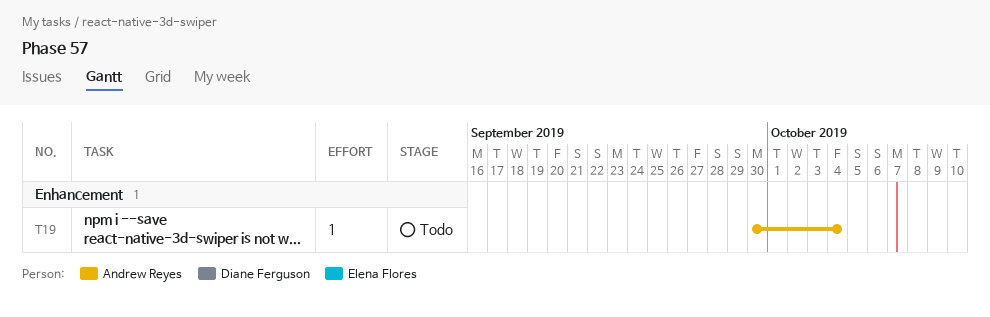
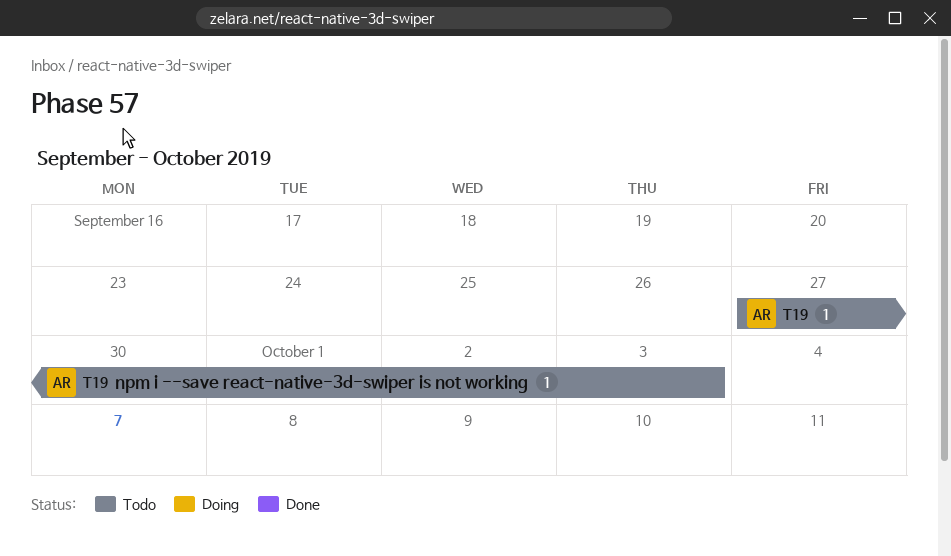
T19, start: Sep 30 -> Sep 27
T19, due: Oct 4 -> Oct 3

